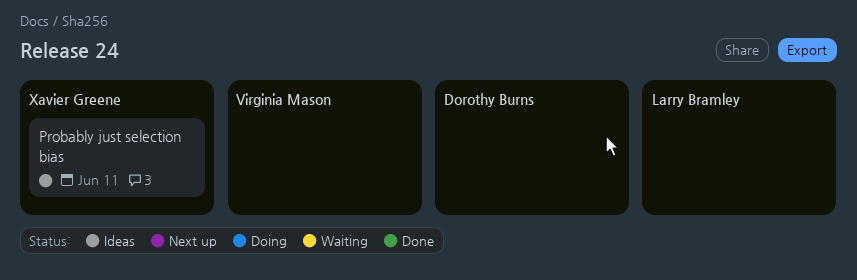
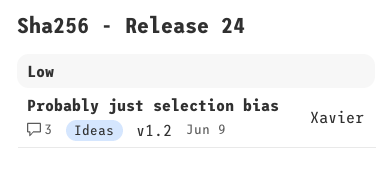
Probably just selection bias, due: Jun 11 -> Jun 9

